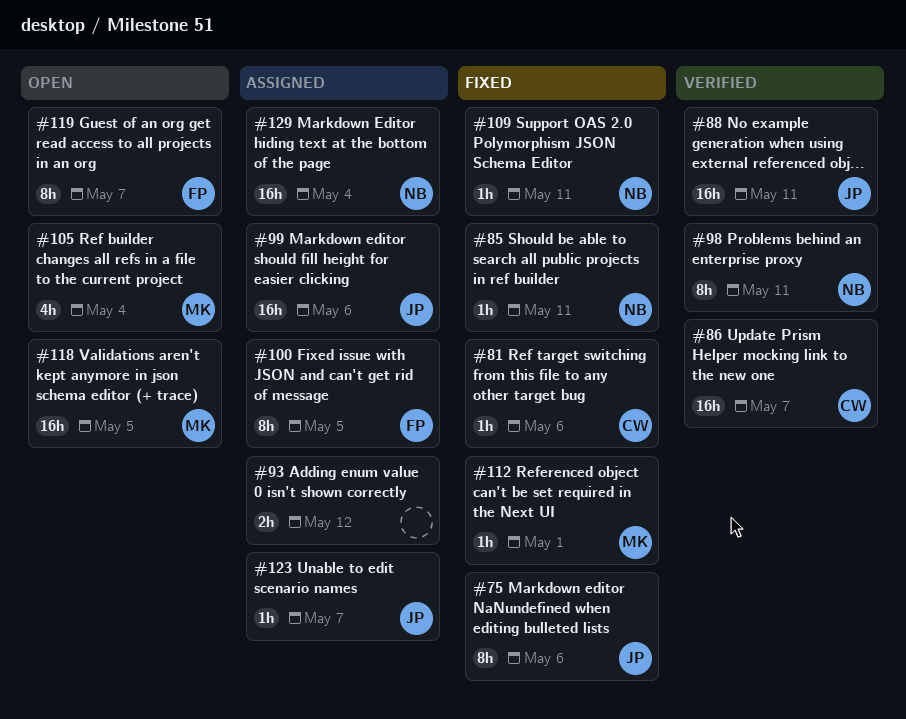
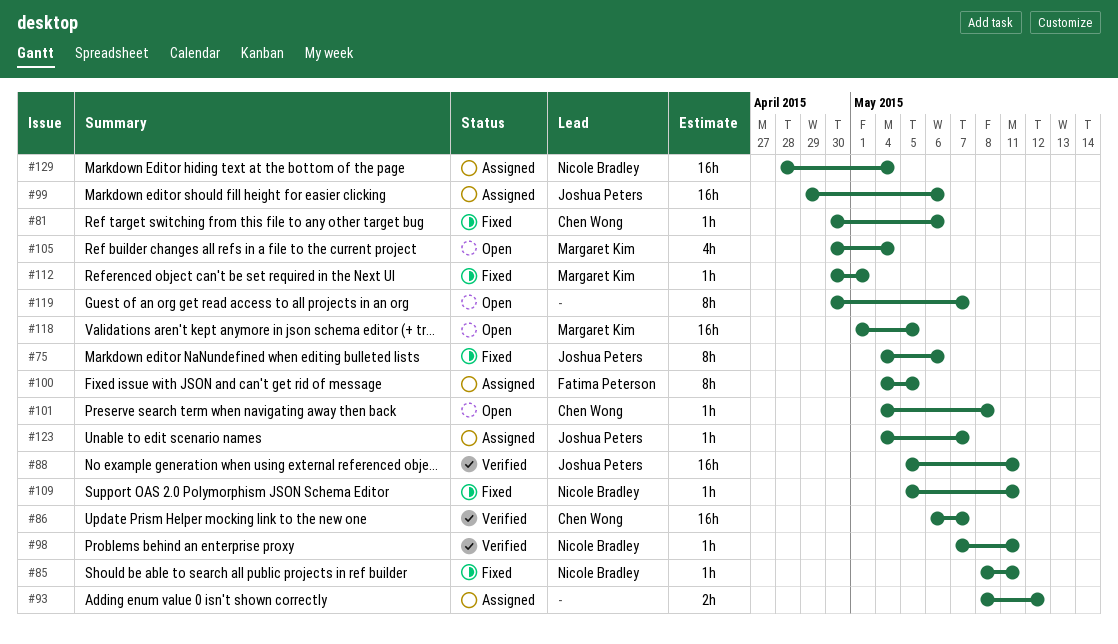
#98, estimate: 8h -> 1h
#101: none -> present
#119, owner: Fatima Peterson -> none

